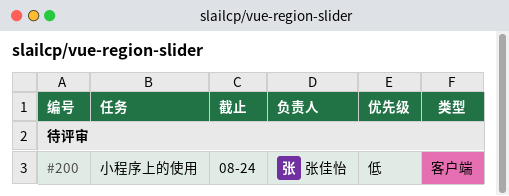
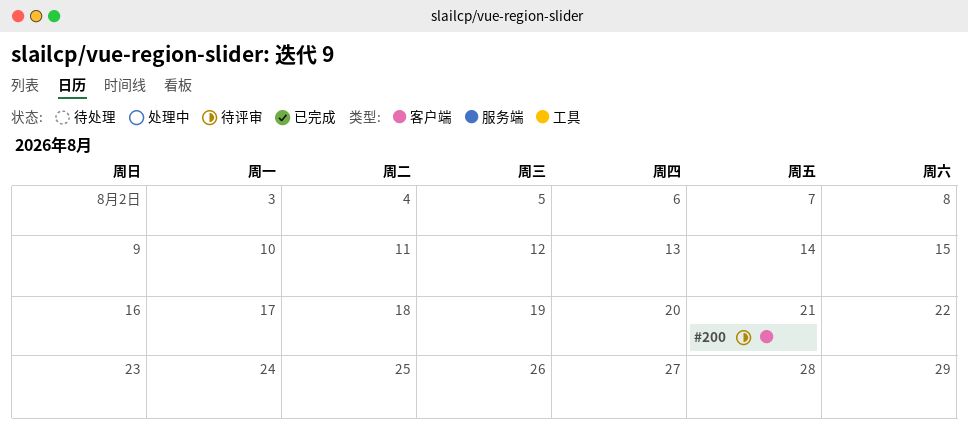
#200, due: Aug 24 -> Aug 21

